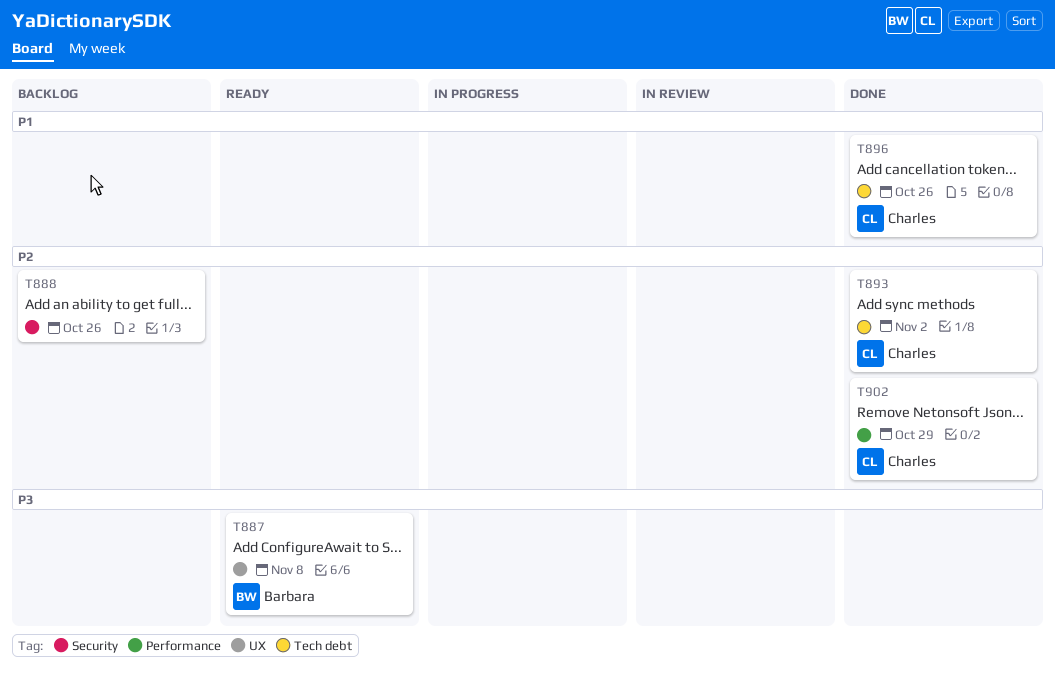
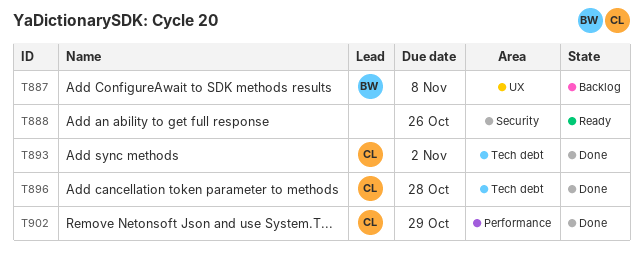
T887, status: Ready -> Backlog
T888, status: Backlog -> Ready
T896, due: Oct 26 -> Oct 28

